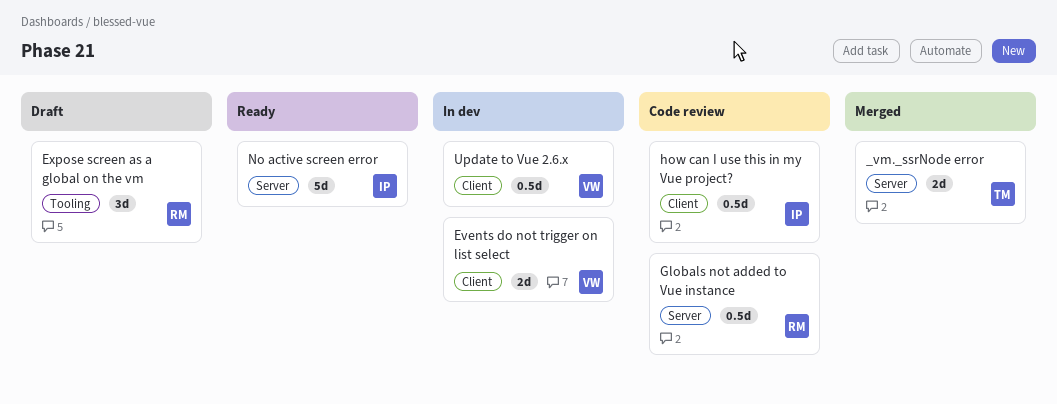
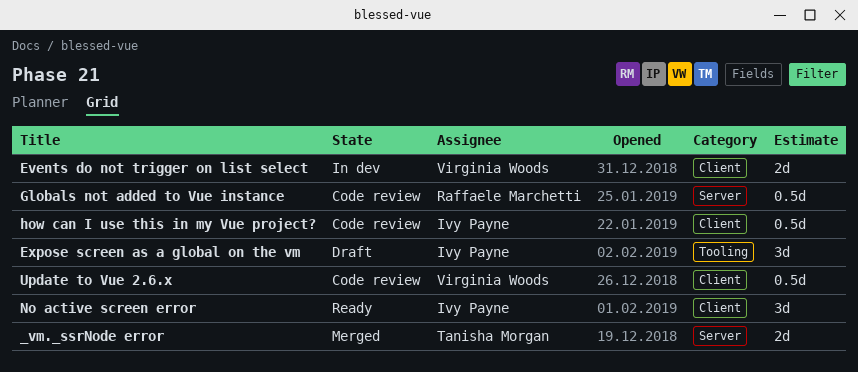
Expose screen as a global on the vm, owner: Raffaele Marchetti -> Ivy Payne
No active screen error, label: Server -> Client
No active screen error, estimate: 5d -> 3d
Update to Vue 2.6.x, status: In dev -> Code review

